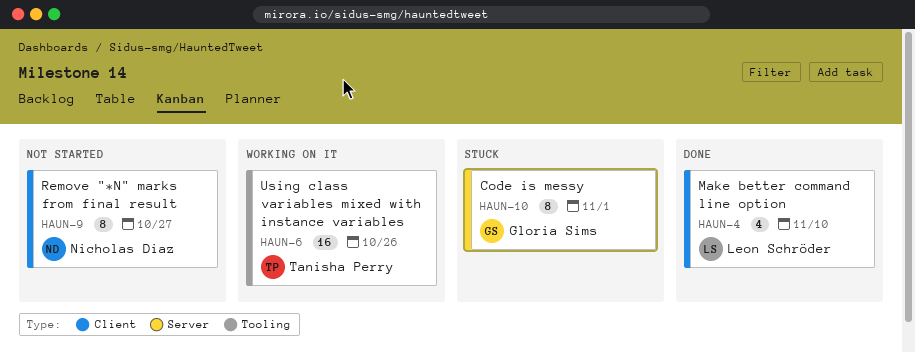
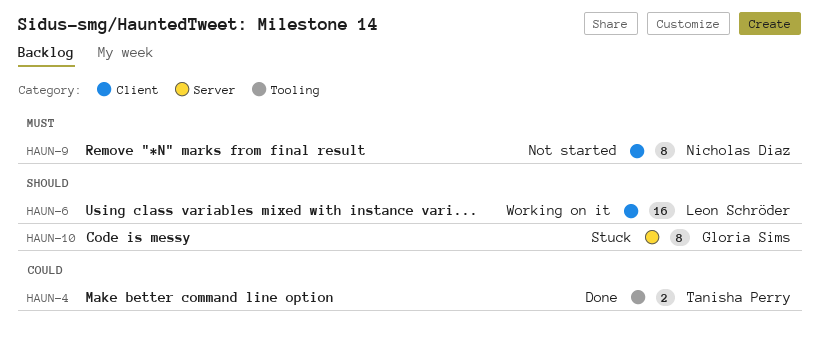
HAUN-4, owner: Leon Schröder -> Tanisha Perry
HAUN-4, label: Client -> Tooling
HAUN-4, estimate: 4 -> 2
HAUN-6, owner: Tanisha Perry -> Leon Schröder
HAUN-6, label: Tooling -> Client

